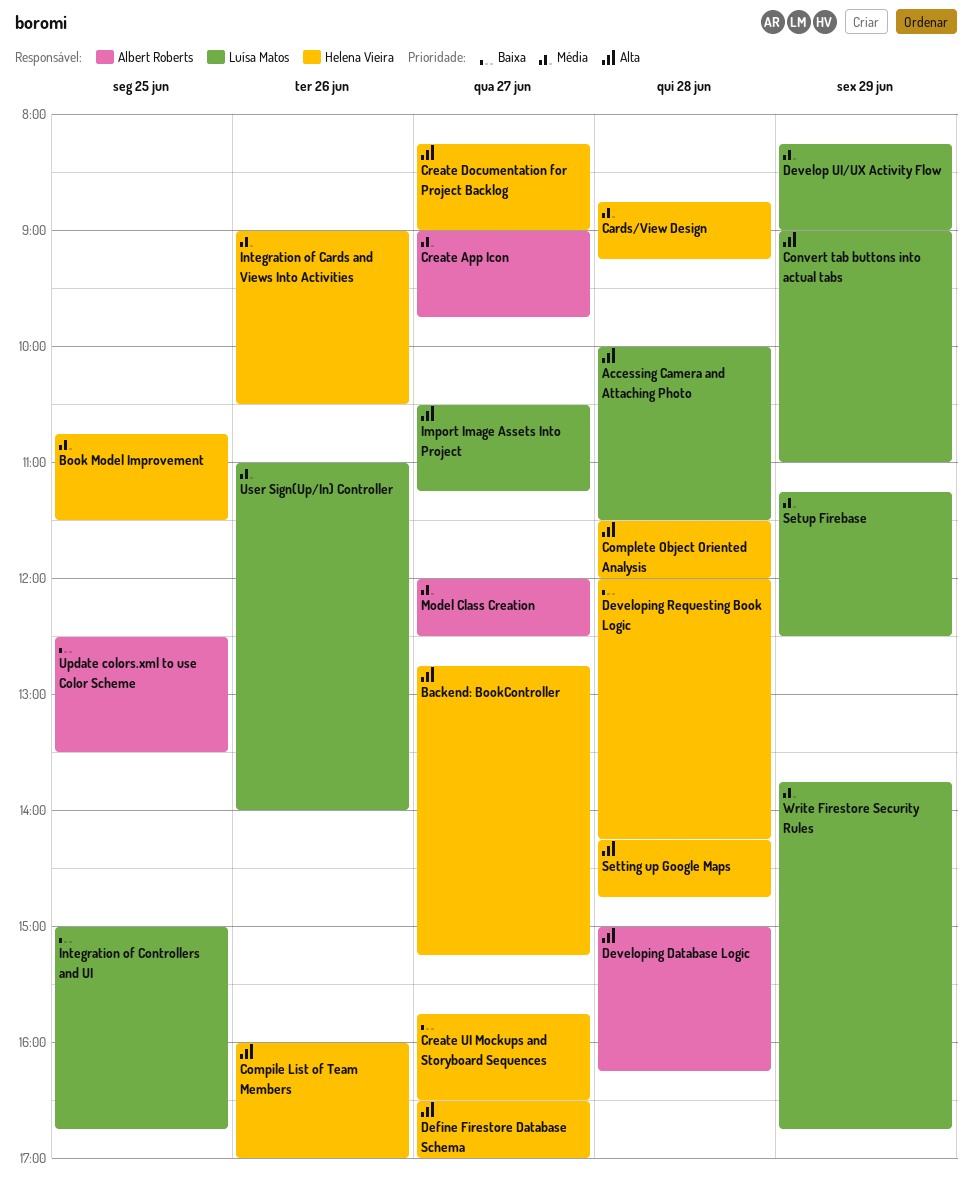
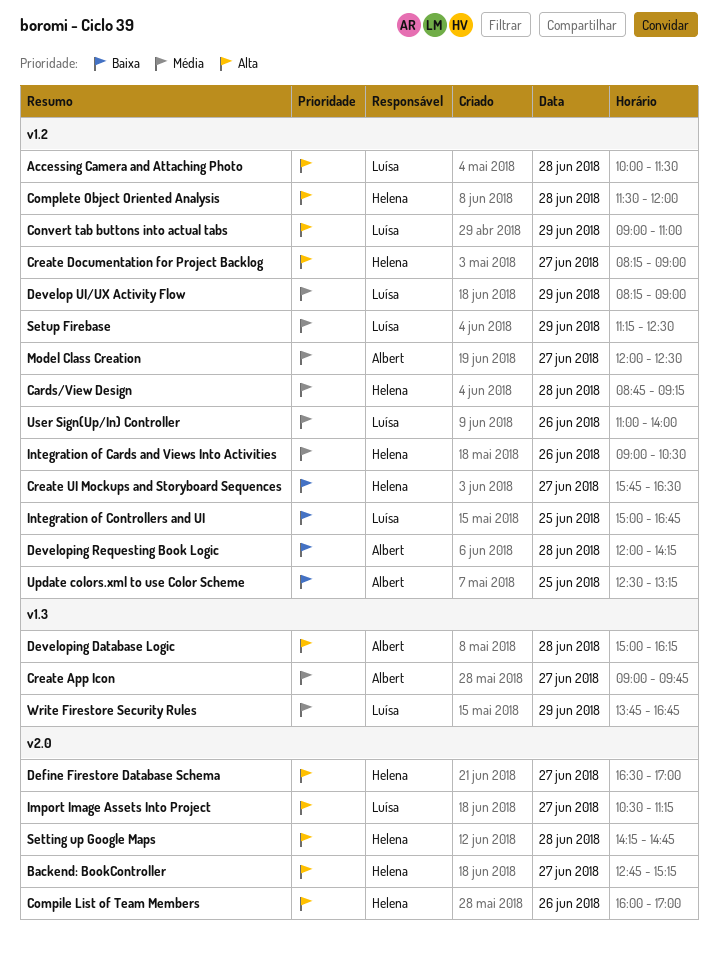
Book Model Improvement: present -> none
Developing Requesting Book Logic, owner: Helena Vieira -> Albert Roberts
Update colors.xml to use Color Scheme, ends: 13:30 -> 13:15

